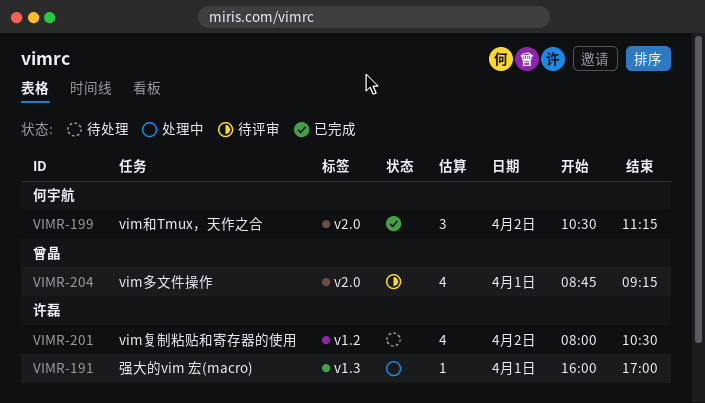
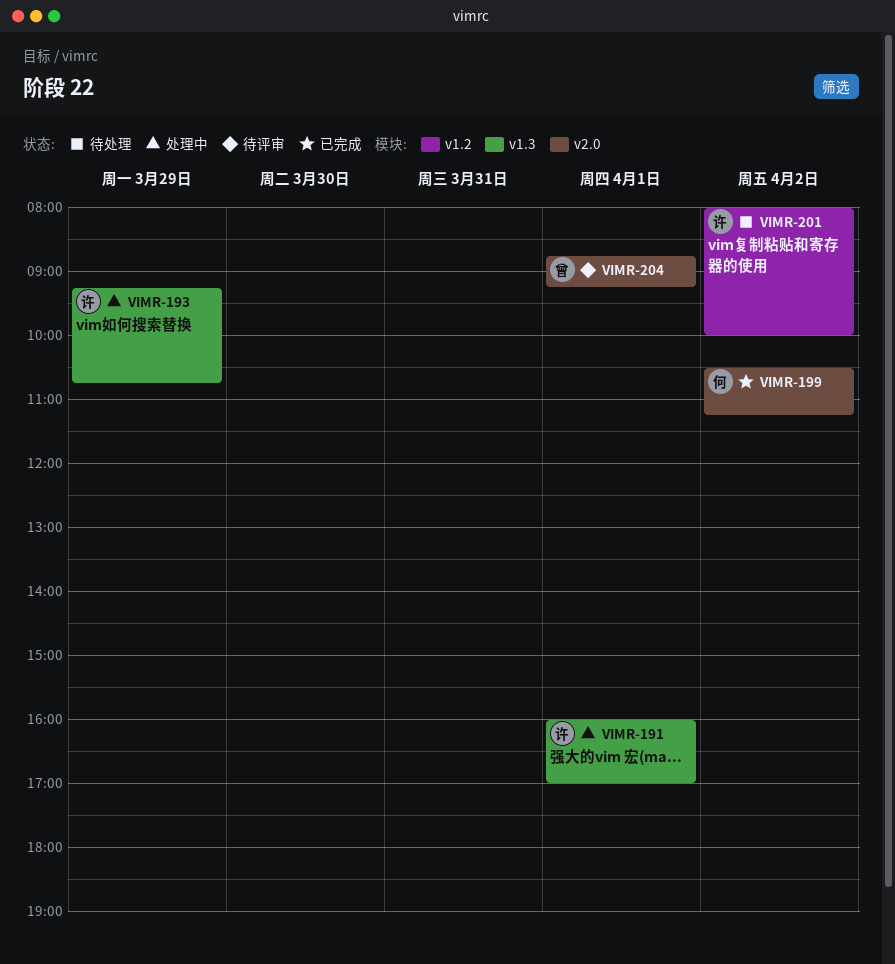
VIMR-193: none -> present
VIMR-201, ends: 10:30 -> 10:00

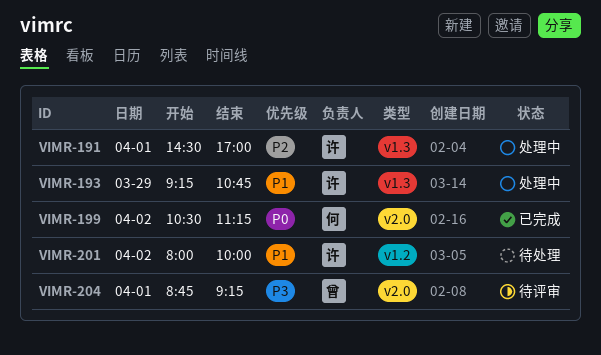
VIMR-191, begins: 16:00 -> 14:30

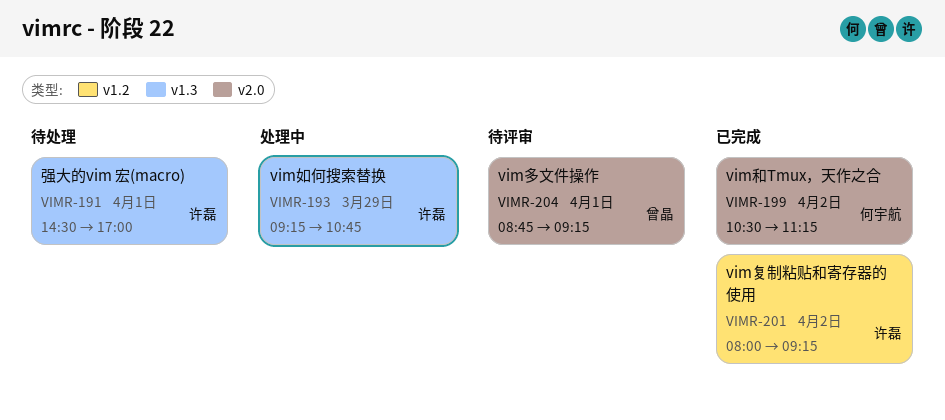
VIMR-191, status: 处理中 -> 待处理
VIMR-201, status: 待处理 -> 已完成
VIMR-201, ends: 10:00 -> 09:15

